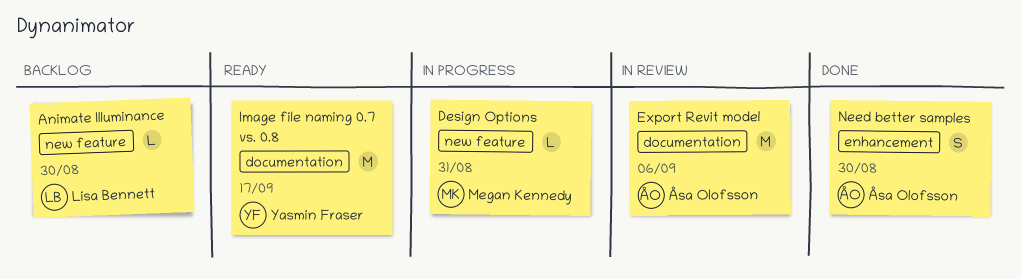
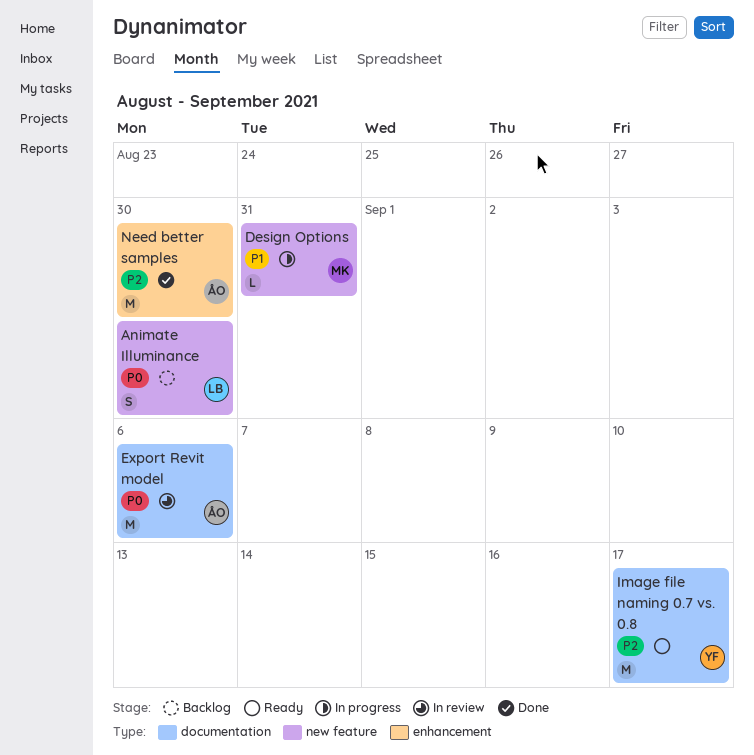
Animate Illuminance, estimate: L -> S
Need better samples, estimate: S -> M

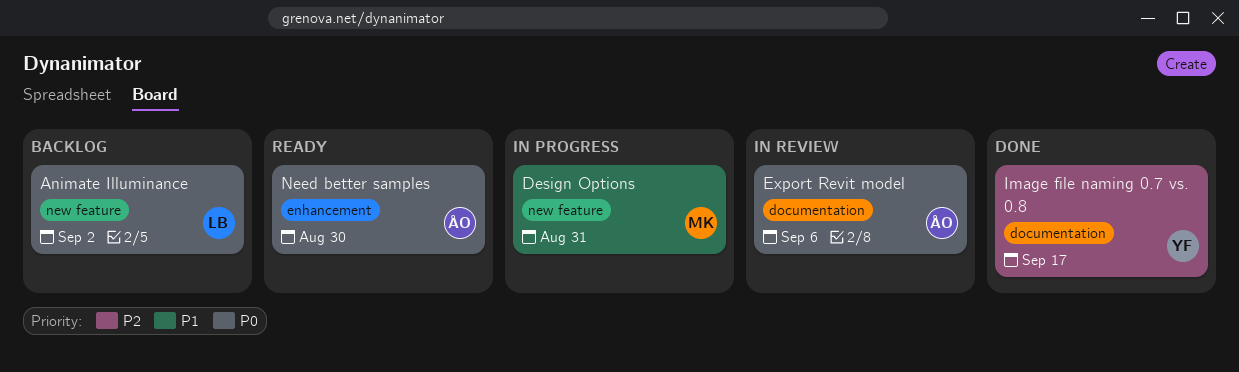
Animate Illuminance, due: Aug 30 -> Sep 2
Image file naming 0.7 vs. 0.8, status: Ready -> Done
Need better samples, status: Done -> Ready
Need better samples, priority: P2 -> P0

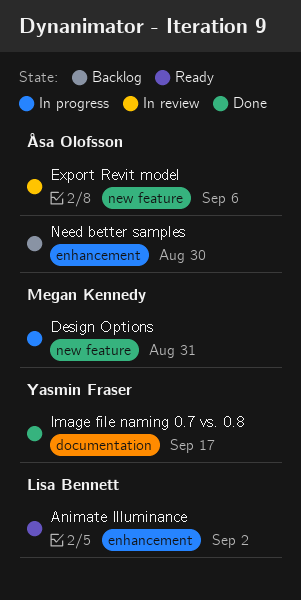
Animate Illuminance, status: Backlog -> Ready
Animate Illuminance, label: new feature -> enhancement
Export Revit model, label: documentation -> new feature
Need better samples, status: Ready -> Backlog

